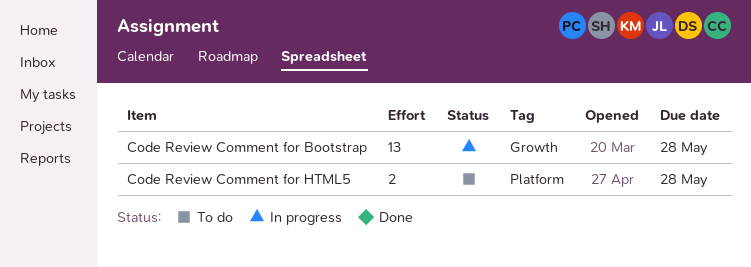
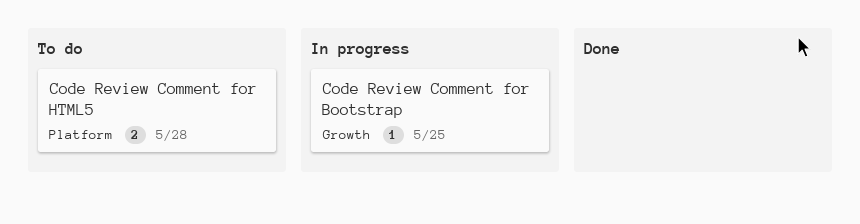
Code Review Comment for Bootstrap, estimate: 13 -> 1
Code Review Comment for Bootstrap, due: May 28 -> May 25

